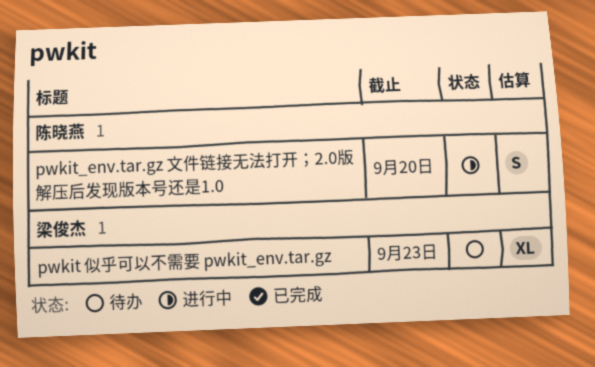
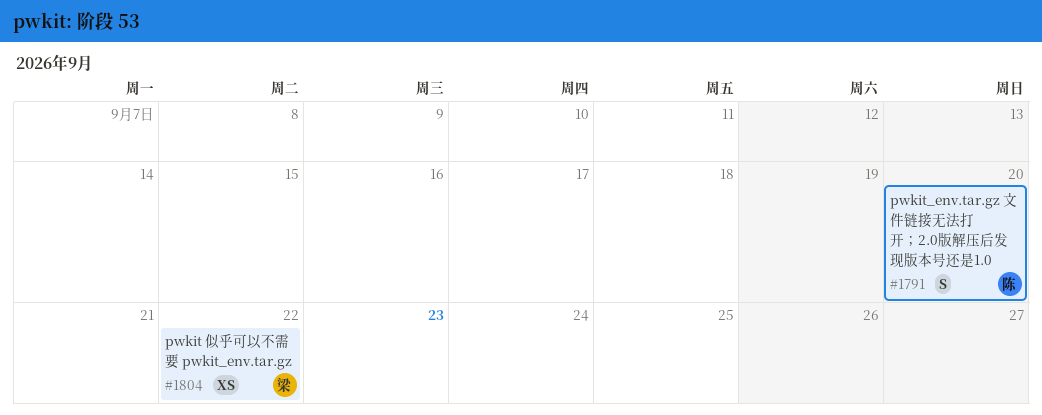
pwkit 似乎可以不需要 pwkit_env.tar.gz, estimate: XL -> XS
pwkit 似乎可以不需要 pwkit_env.tar.gz, due: Sep 23 -> Sep 22

